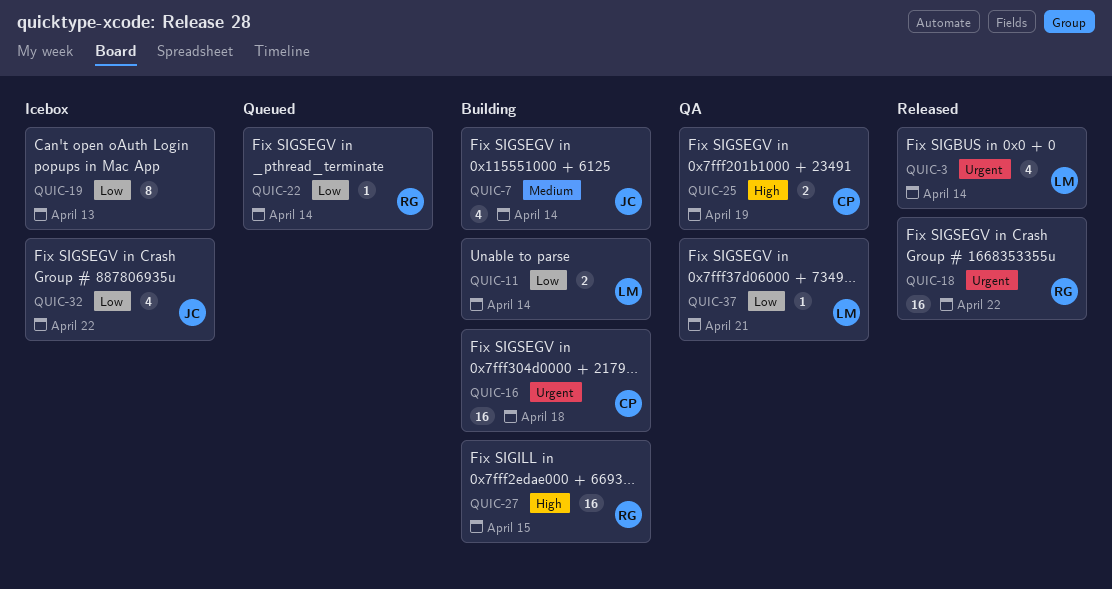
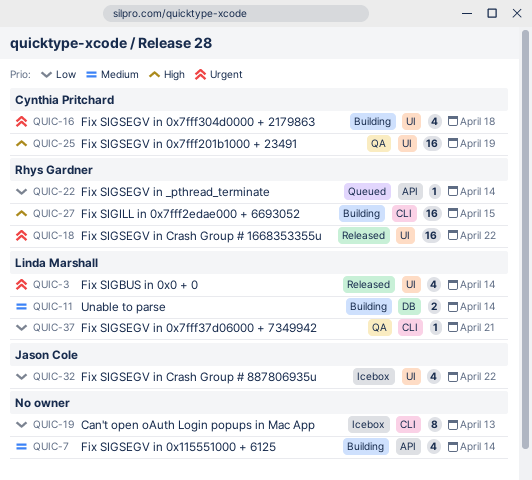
QUIC-7, owner: Jason Cole -> none
QUIC-11, priority: Low -> Medium
QUIC-16, estimate: 16 -> 4
QUIC-25, estimate: 2 -> 16

